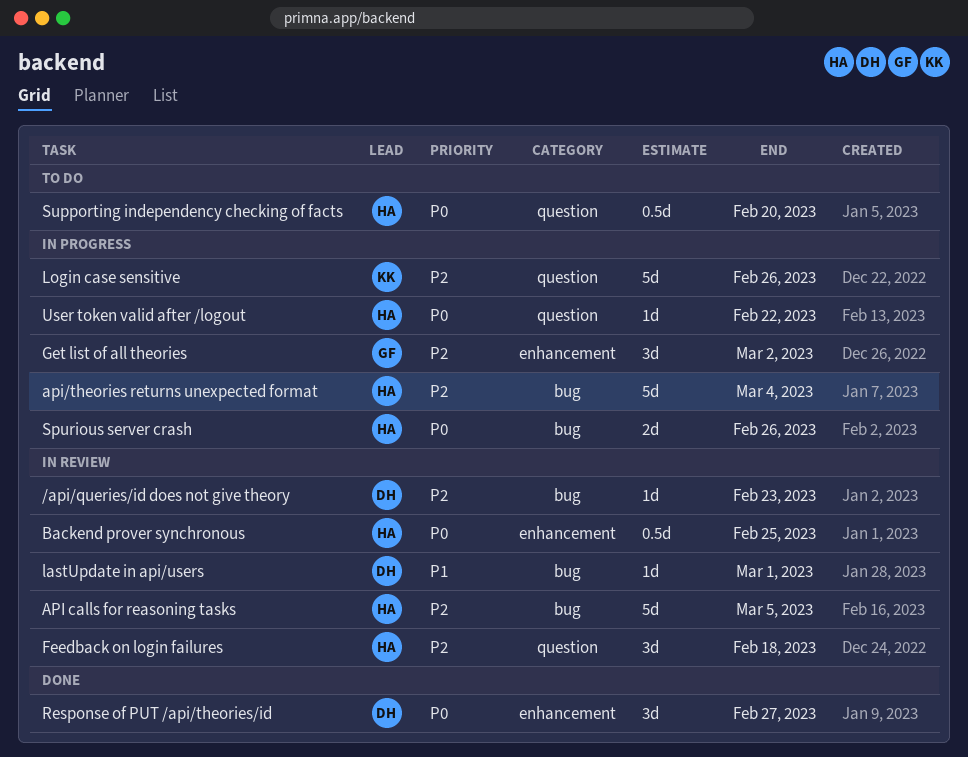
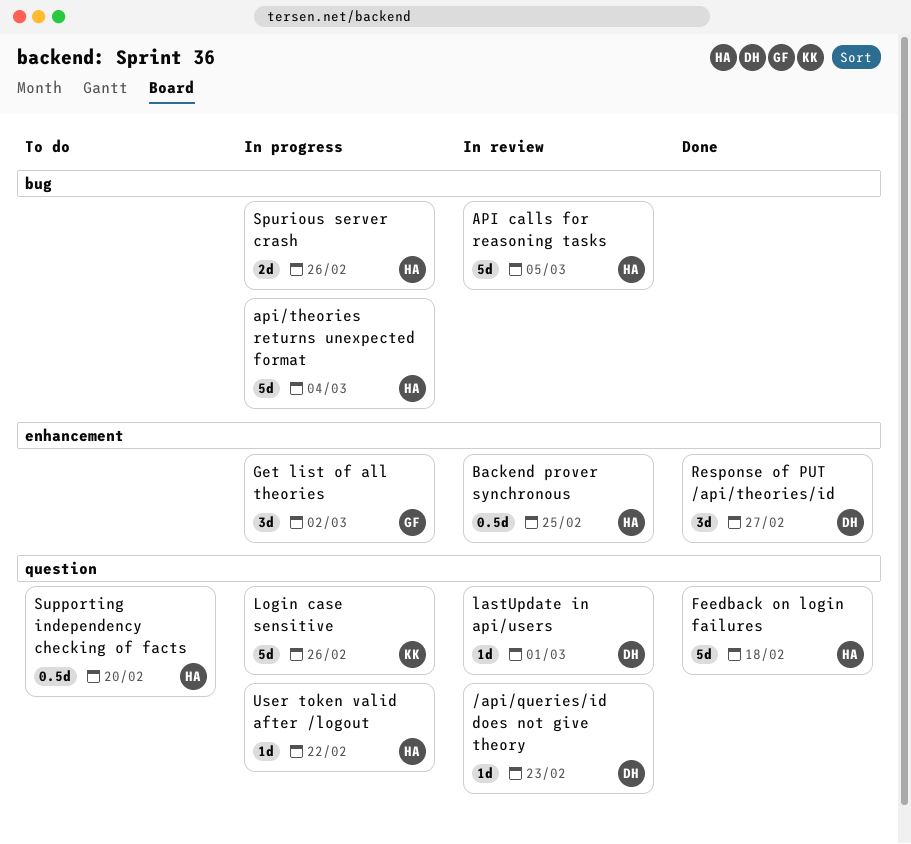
/api/queries/id does not give theory, label: bug -> question
Feedback on login failures, status: In review -> Done
Feedback on login failures, estimate: 3d -> 5d
lastUpdate in api/users, label: bug -> question

